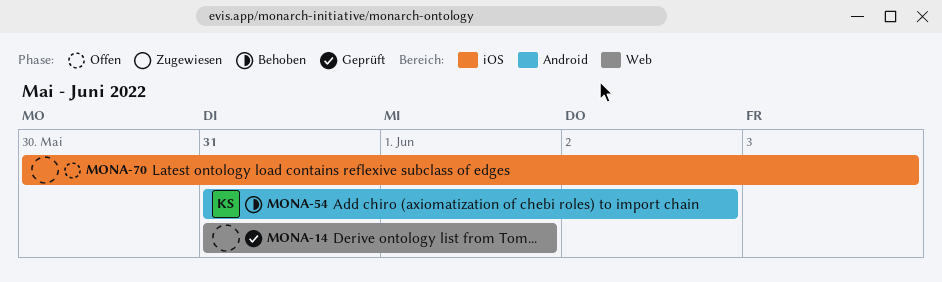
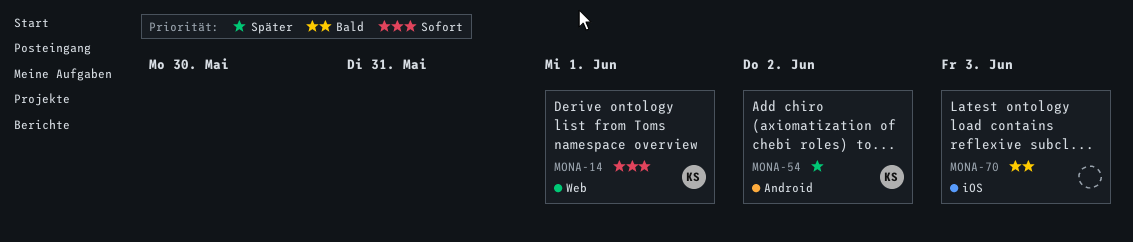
MONA-14, owner: none -> KS

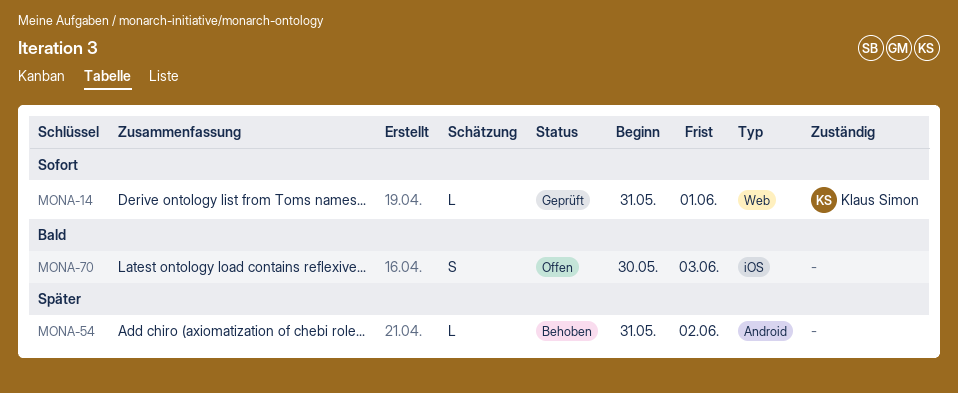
MONA-54, owner: Klaus Simon -> none

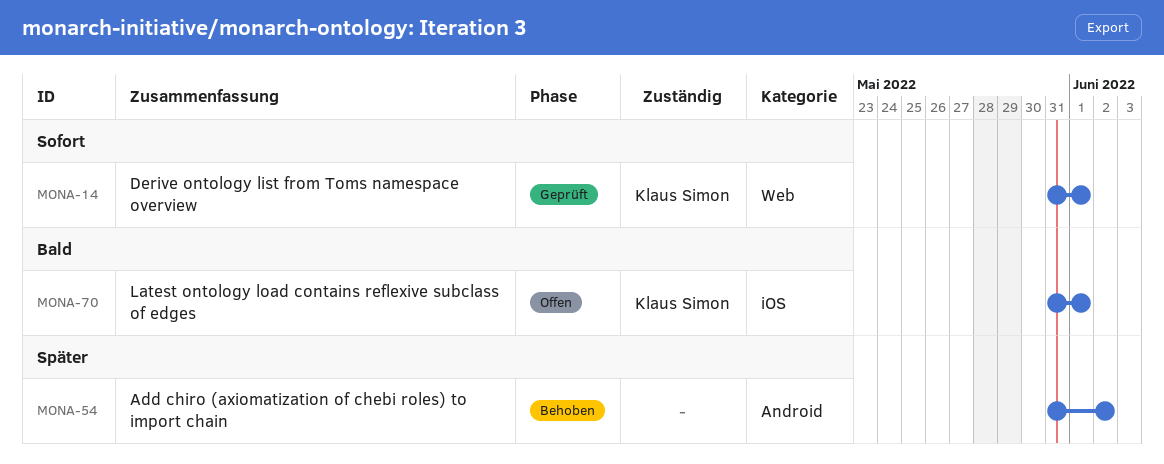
MONA-70, owner: none -> Klaus Simon
MONA-70, start: May 30 -> May 31
MONA-70, due: Jun 3 -> Jun 1

